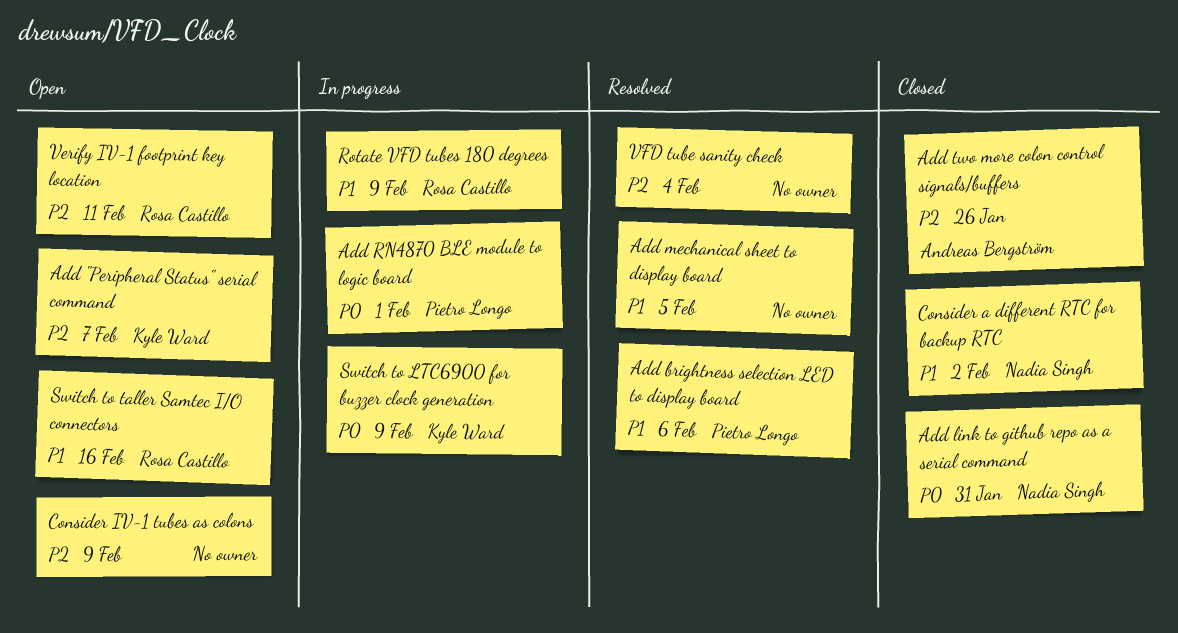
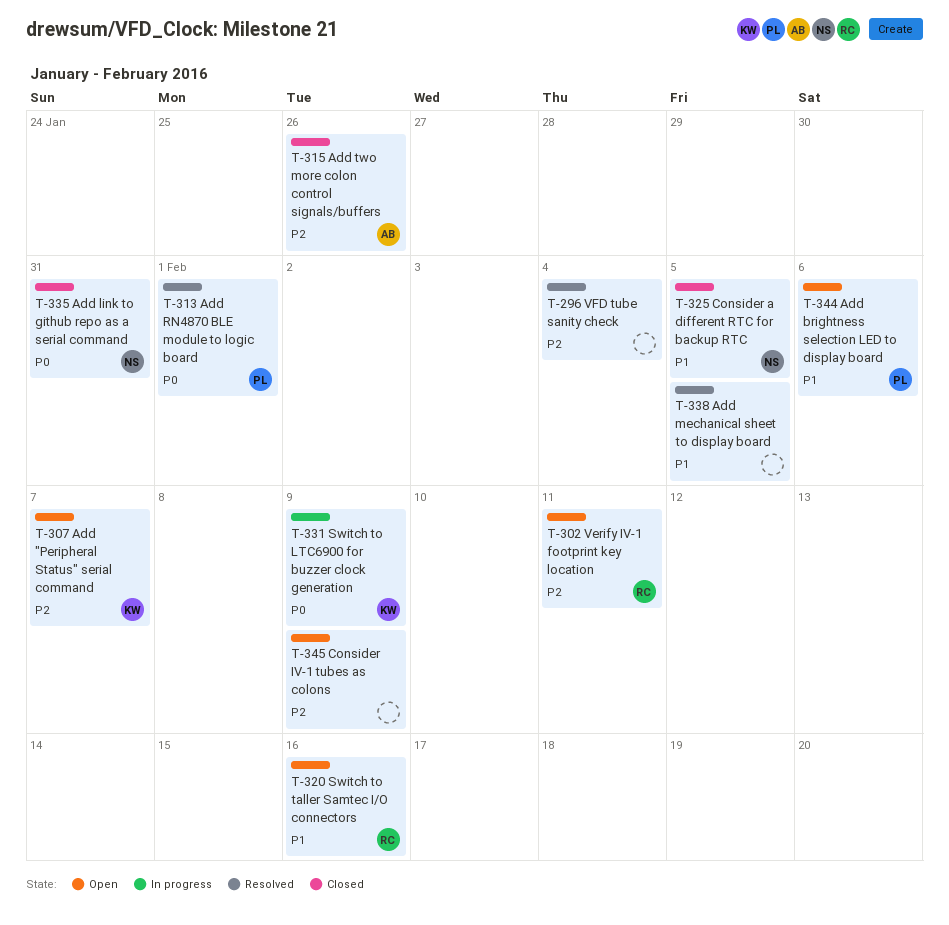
Add brightness selection LED to display board, status: Resolved -> Open
Add RN4870 BLE module to logic board, status: In progress -> Resolved
Consider a different RTC for backup RTC, due: Feb 2 -> Feb 5
Rotate VFD tubes 180 degrees: present -> none

